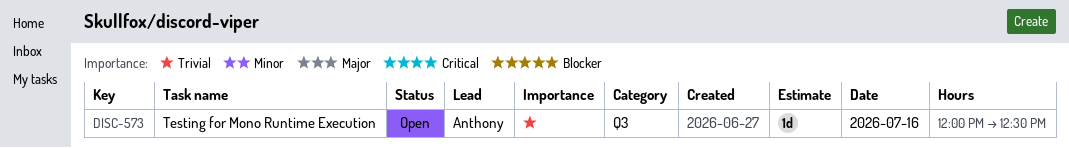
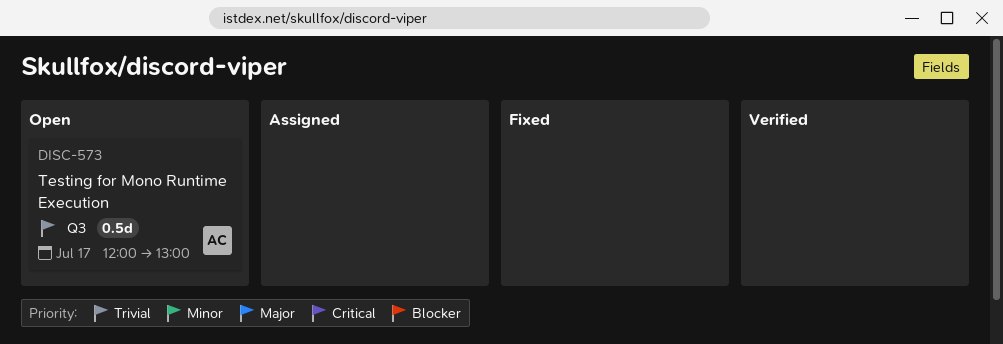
DISC-573, estimate: 1d -> 0.5d
DISC-573, day: Jul 16 -> Jul 17
DISC-573, ends: 12:30 -> 13:00

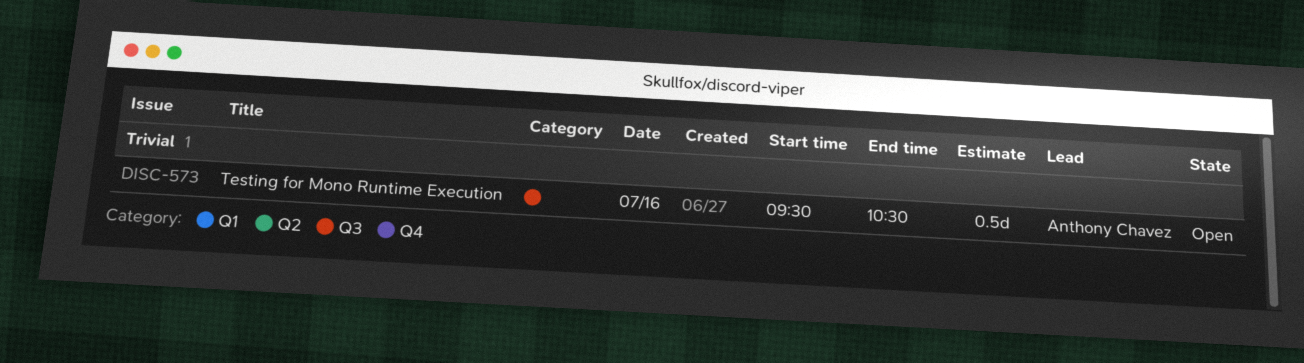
DISC-573, day: Jul 17 -> Jul 16
DISC-573, begins: 12:00 -> 09:30
DISC-573, ends: 13:00 -> 10:30

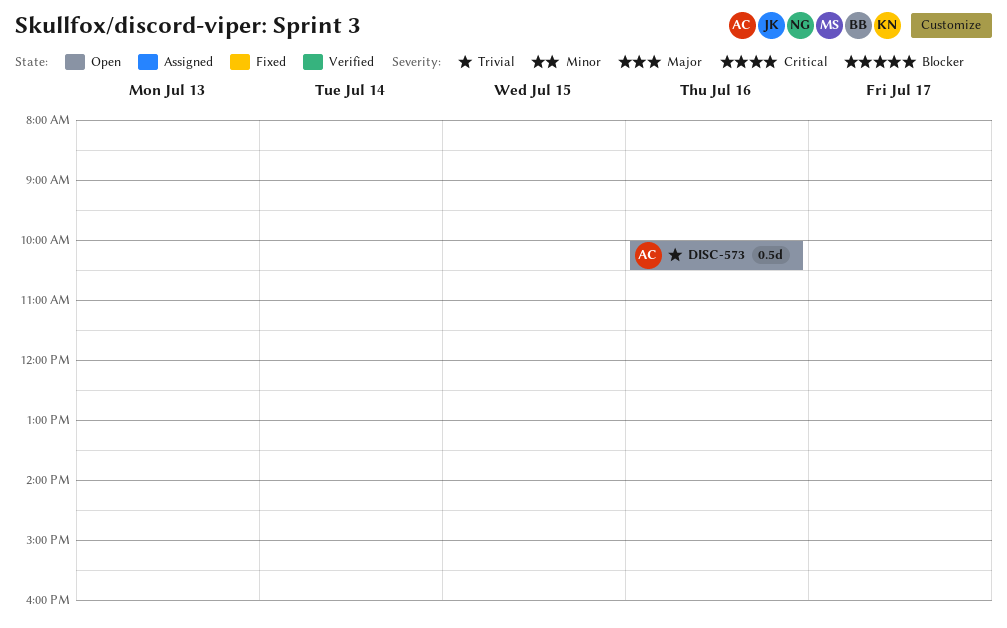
DISC-573, begins: 09:30 -> 10:00

